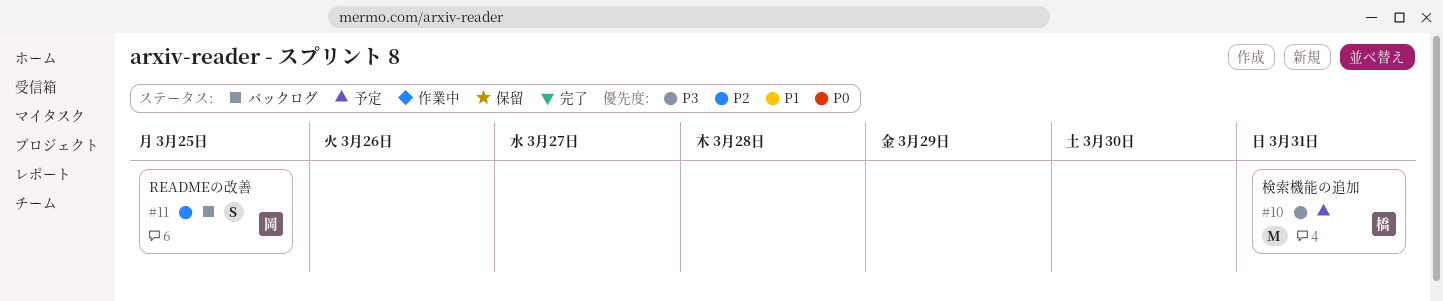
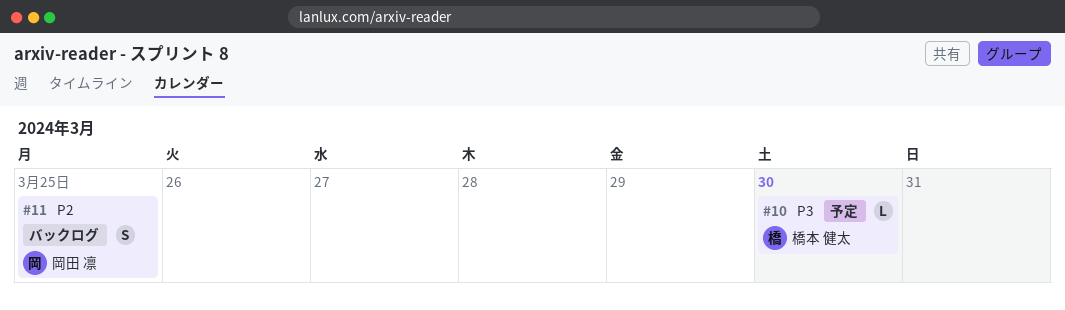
#10, estimate: M -> L
#10, due: Mar 31 -> Mar 30

